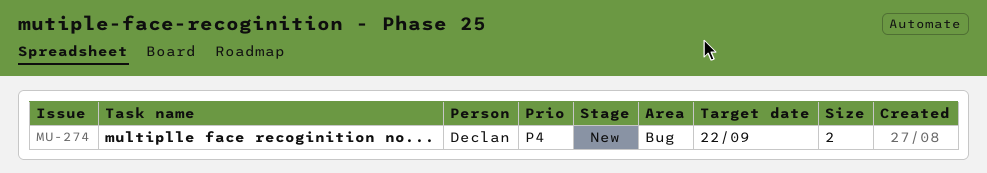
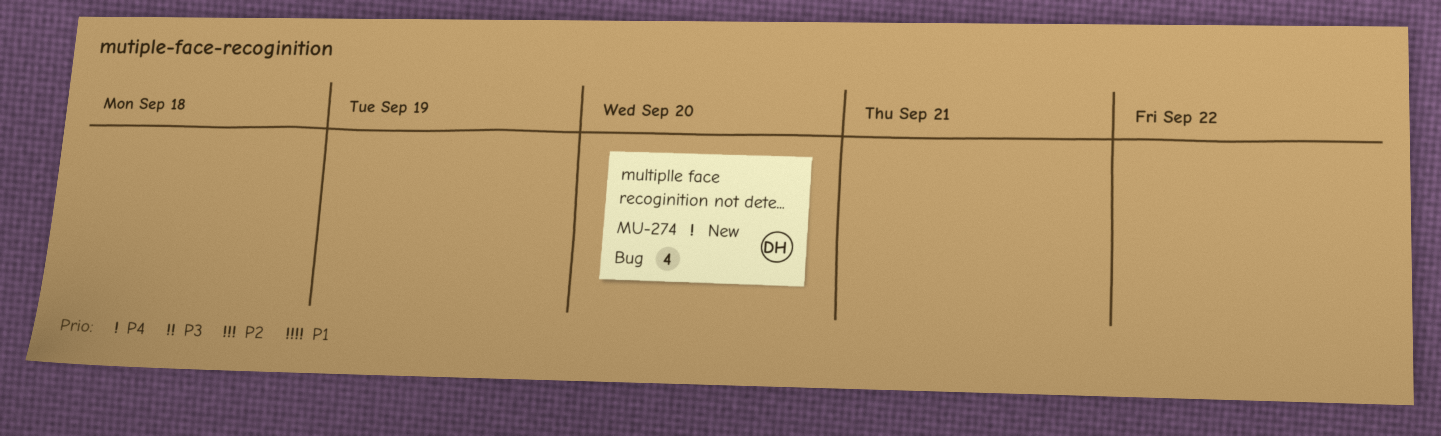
MU-274, estimate: 2 -> 4
MU-274, due: Sep 22 -> Sep 20

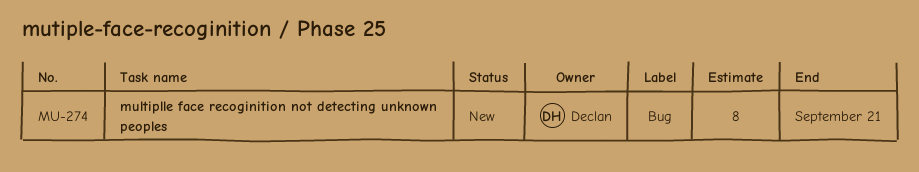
MU-274, estimate: 4 -> 8
MU-274, due: Sep 20 -> Sep 21

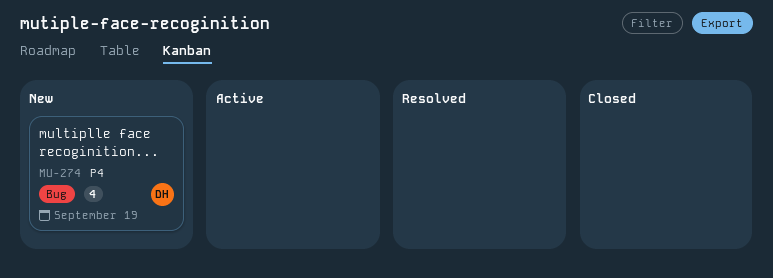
MU-274, estimate: 8 -> 4
MU-274, due: Sep 21 -> Sep 19

